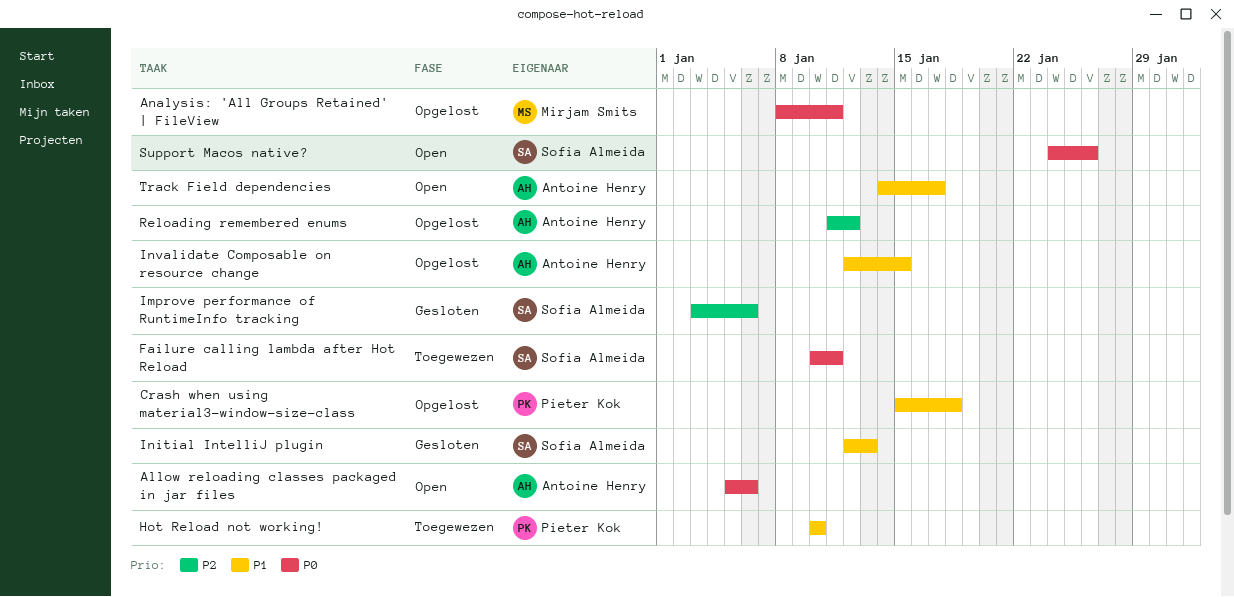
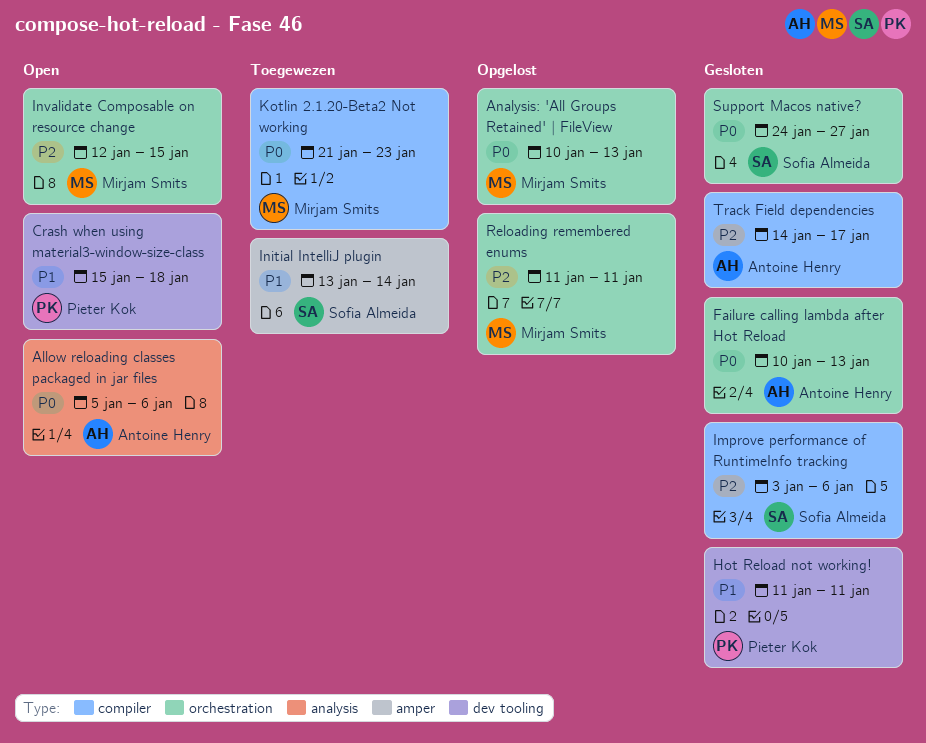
Analysis: 'All Groups Retained' | FileView, start: Jan 8 -> Jan 10
Analysis: 'All Groups Retained' | FileView, due: Jan 11 -> Jan 13
Crash when using material3-window-size-class, status: Opgelost -> Open
Failure calling lambda after Hot Reload, status: Toegewezen -> Gesloten
Failure calling lambda after Hot Reload, owner: Sofia Almeida -> Antoine Henry
Failure calling lambda after Hot Reload, due: Jan 11 -> Jan 13
Hot Reload not working!, status: Toegewezen -> Gesloten
Hot Reload not working!, start: Jan 10 -> Jan 11
Hot Reload not working!, due: Jan 10 -> Jan 11
Initial IntelliJ plugin, status: Gesloten -> Toegewezen
Initial IntelliJ plugin, start: Jan 12 -> Jan 13
Initial IntelliJ plugin, due: Jan 13 -> Jan 14
Invalidate Composable on resource change, status: Opgelost -> Open
Invalidate Composable on resource change, owner: Antoine Henry -> Mirjam Smits
Invalidate Composable on resource change, priority: P1 -> P2
Kotlin 2.1.20-Beta2 Not working: none -> present
Reloading remembered enums, owner: Antoine Henry -> Mirjam Smits
Reloading remembered enums, due: Jan 12 -> Jan 11
Support Macos native?, status: Open -> Gesloten
Support Macos native?, due: Jan 26 -> Jan 27
Track Field dependencies, status: Open -> Gesloten
Track Field dependencies, priority: P1 -> P2

